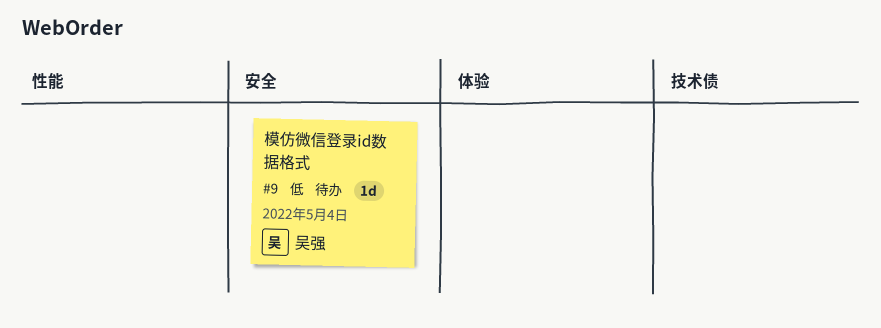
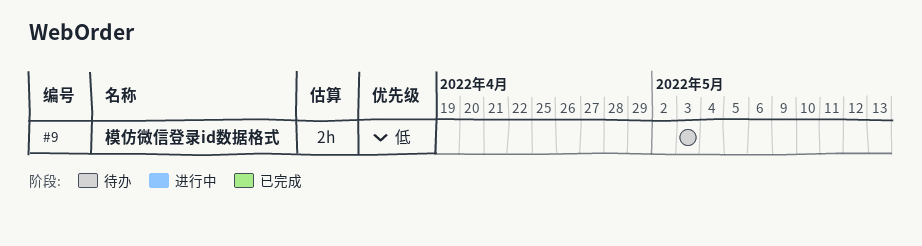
#9, estimate: 1d -> 2h
#9, due: May 4 -> May 3

